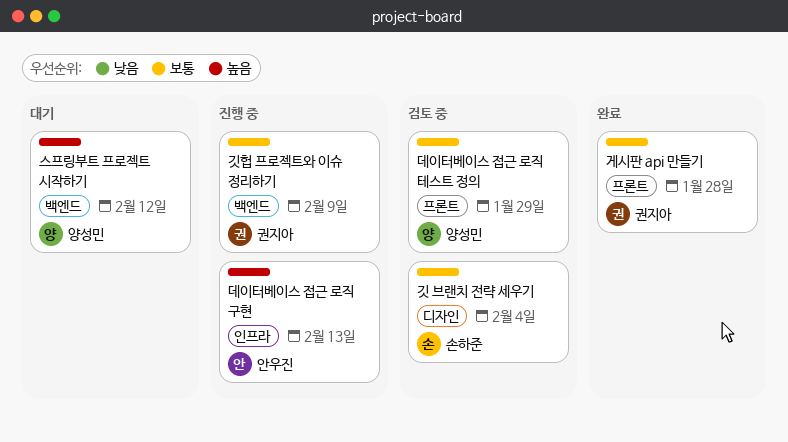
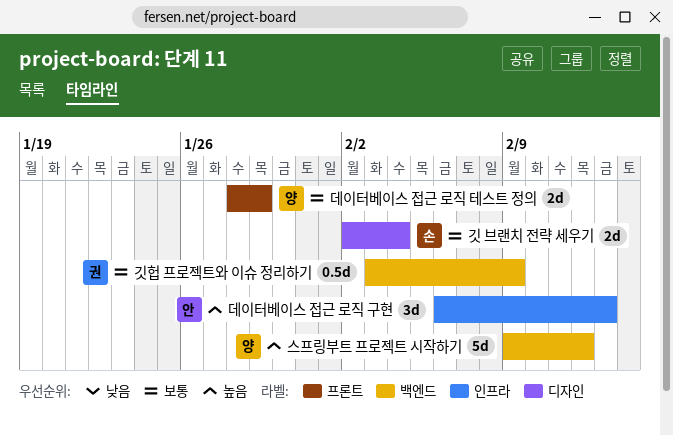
게시판 api 만들기: present -> none

